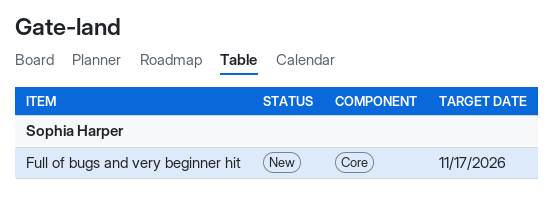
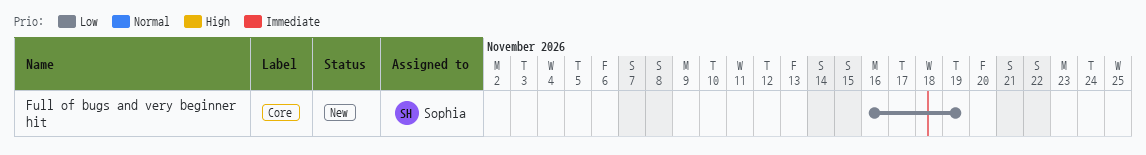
Full of bugs and very beginner hit, due: Nov 17 -> Nov 19

